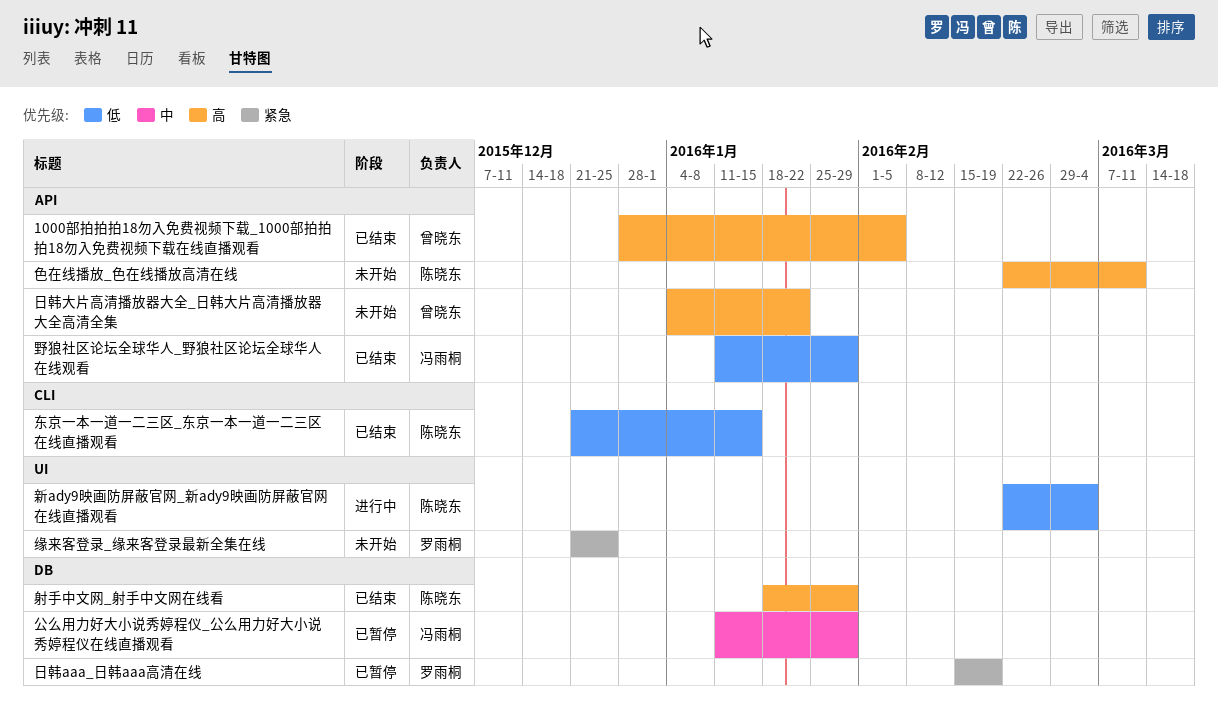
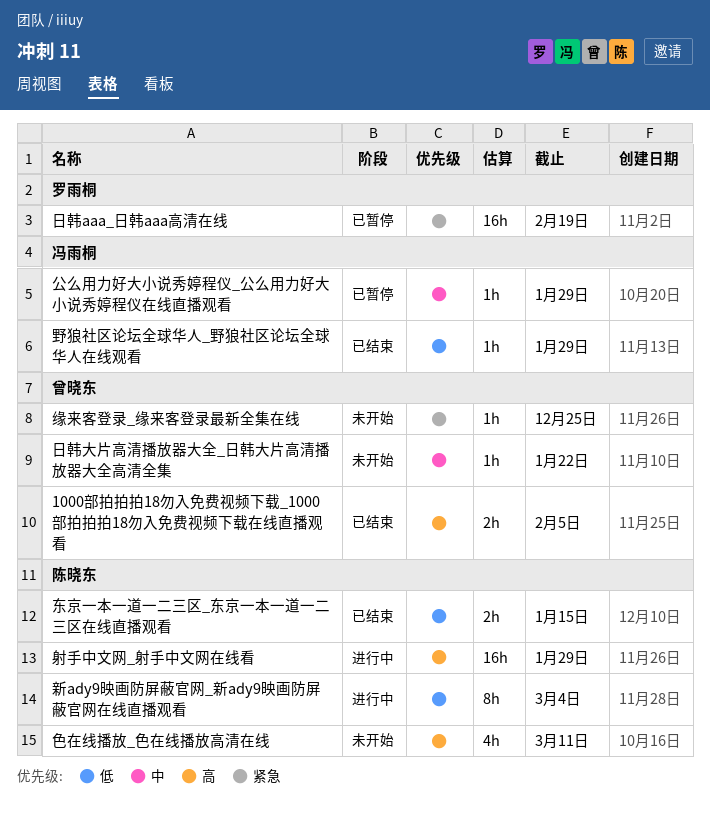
射手中文网_射手中文网在线看, status: 已结束 -> 进行中
日韩大片高清播放器大全_日韩大片高清播放器大全高清全集, priority: 高 -> 中
缘来客登录_缘来客登录最新全集在线, owner: 罗雨桐 -> 曾晓东

